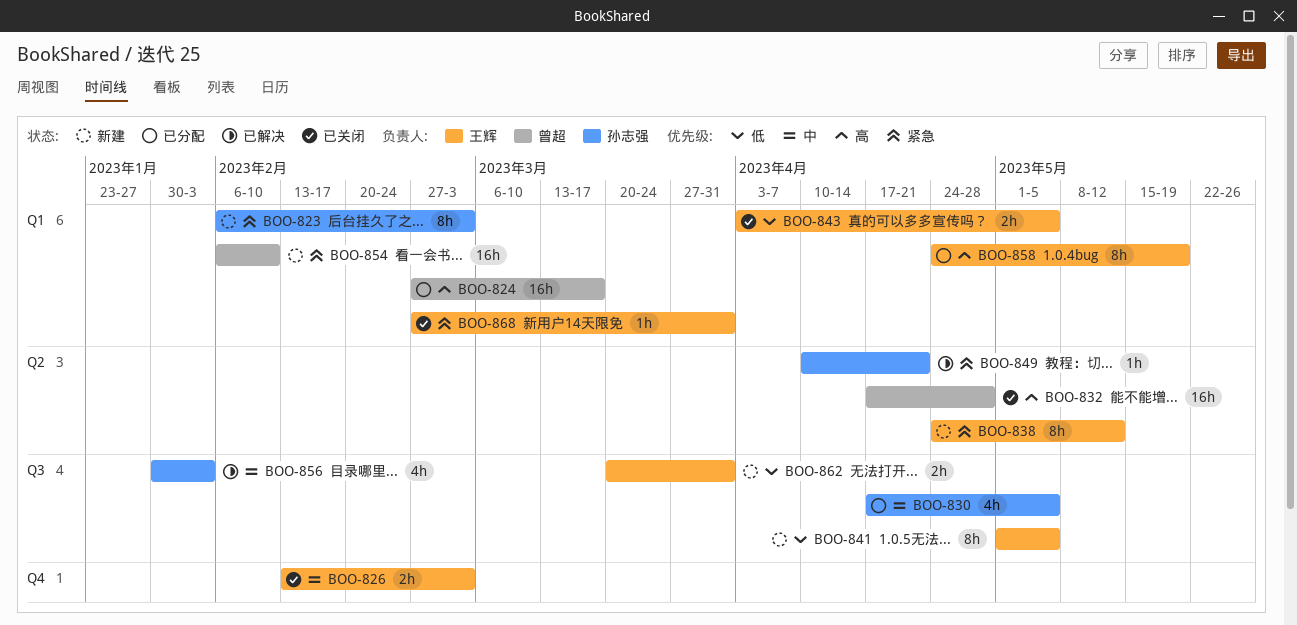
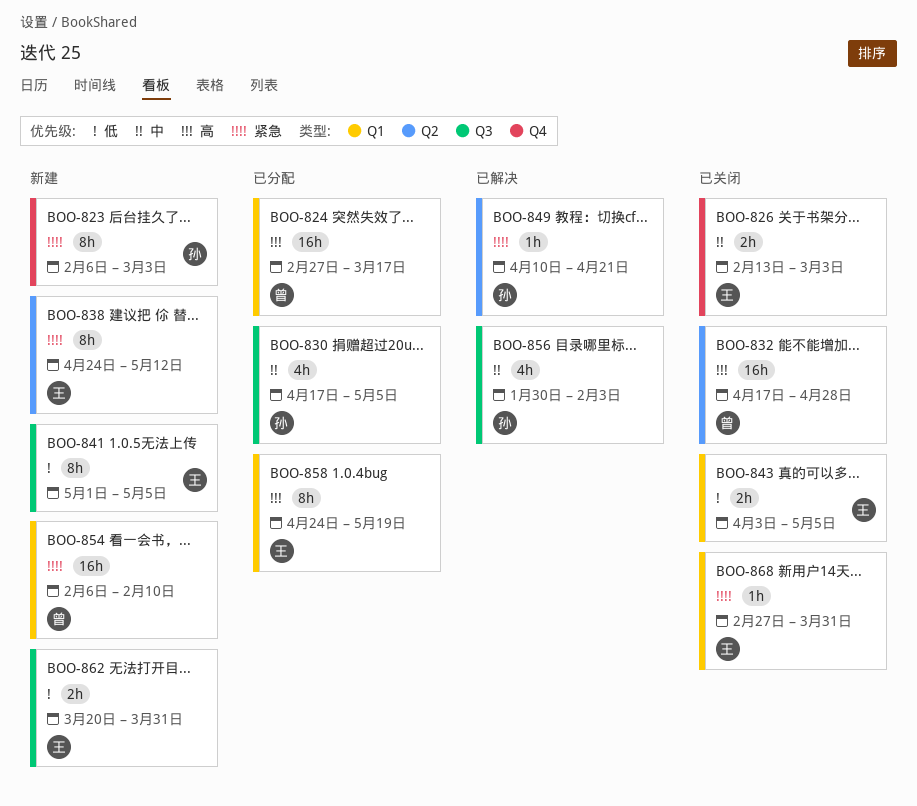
BOO-823, label: Q1 -> Q4

